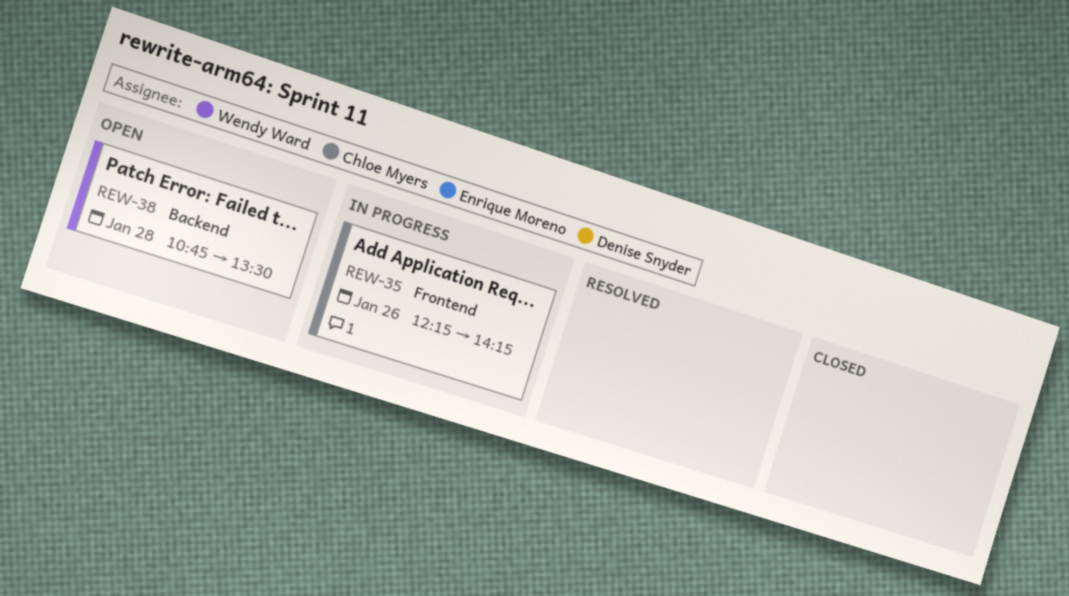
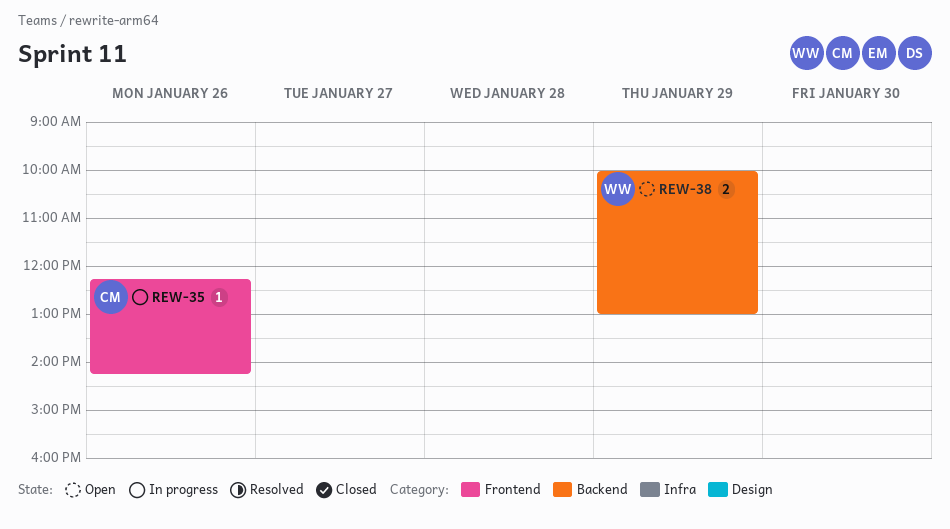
REW-38, day: Jan 28 -> Jan 29
REW-38, begins: 10:45 -> 10:00
REW-38, ends: 13:30 -> 13:00

